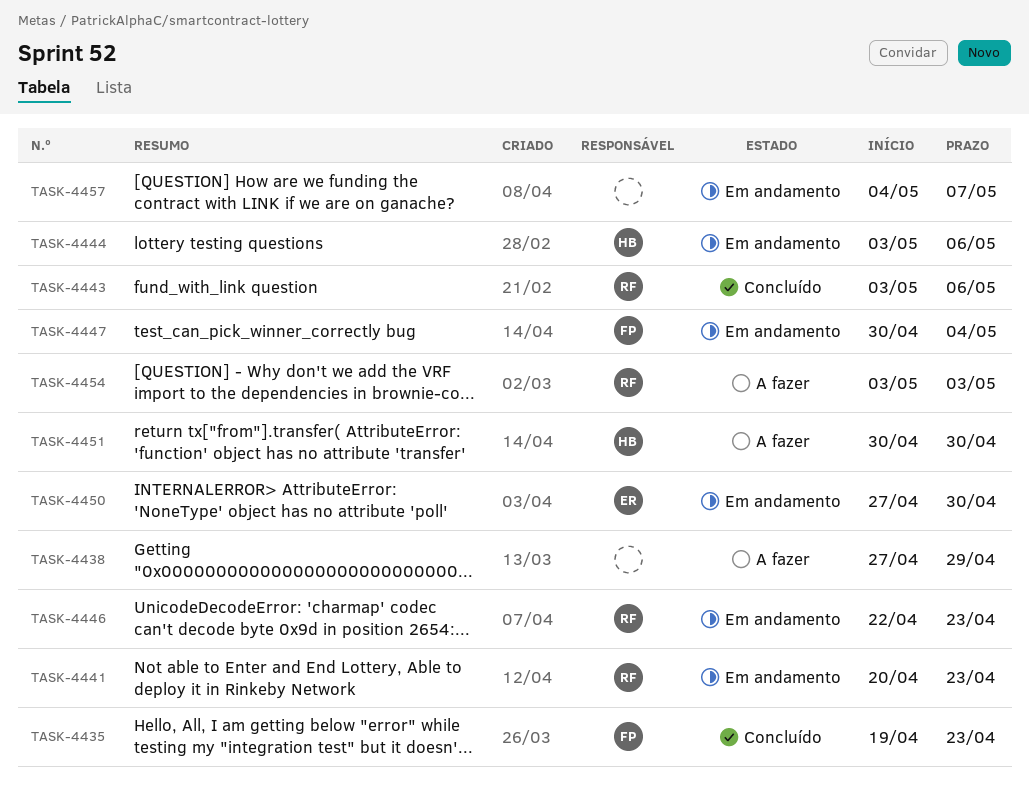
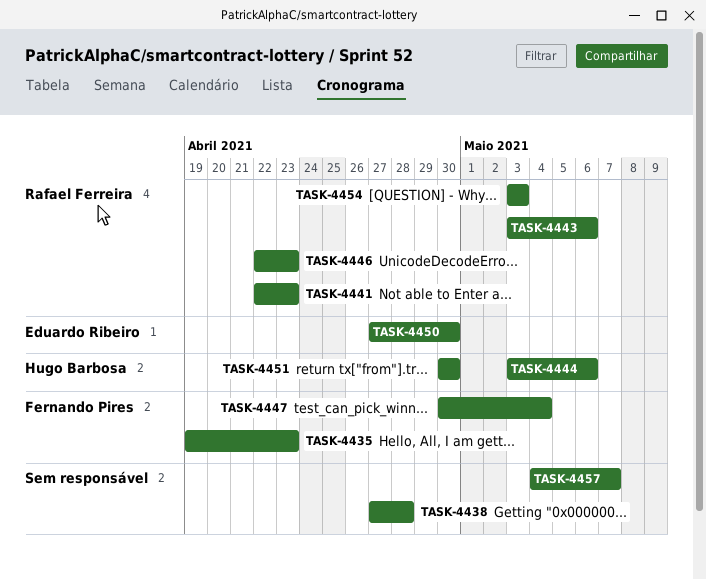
TASK-4438, due: Apr 29 -> Apr 28
TASK-4441, start: Apr 20 -> Apr 22

